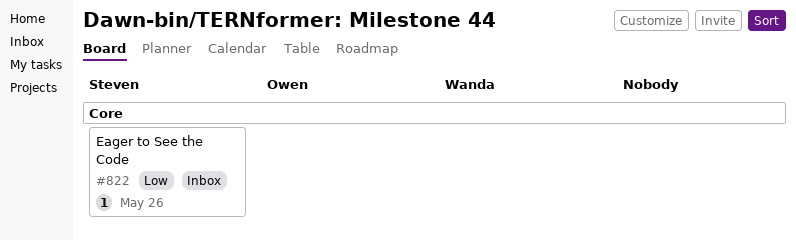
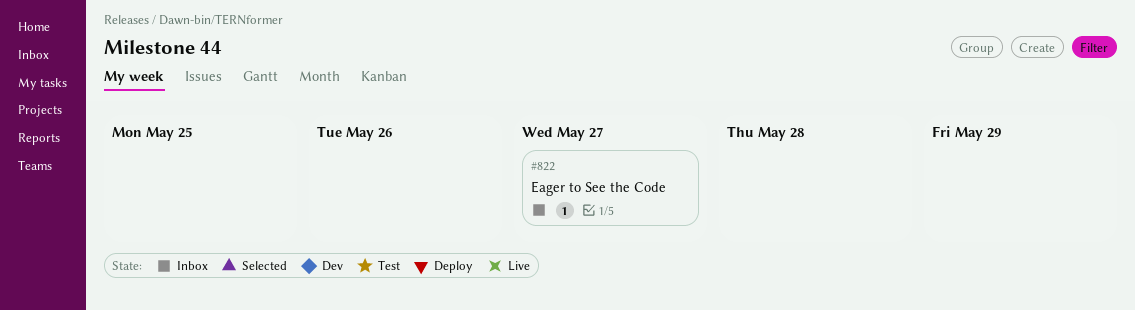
#822, due: May 26 -> May 27

